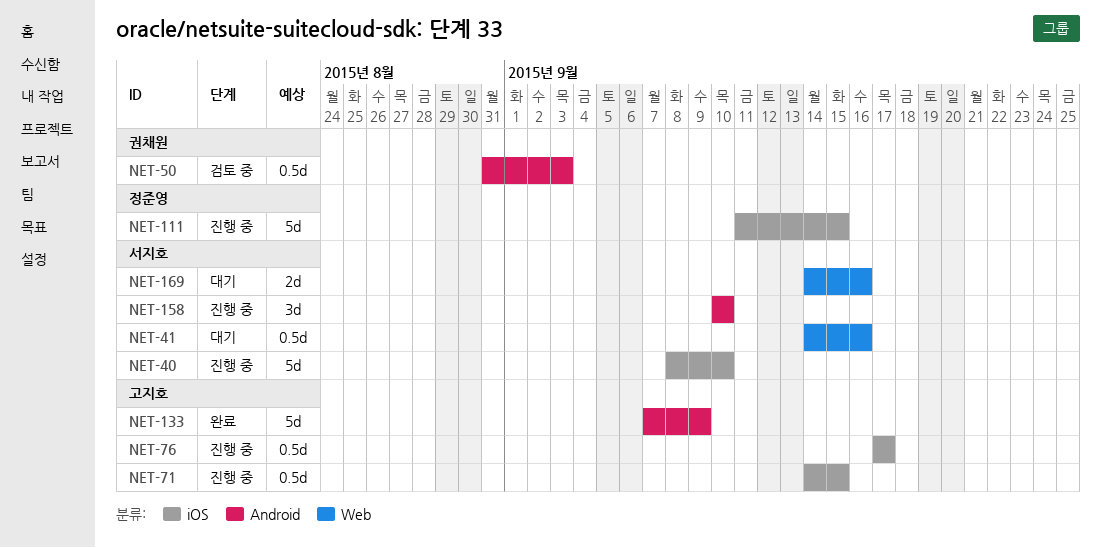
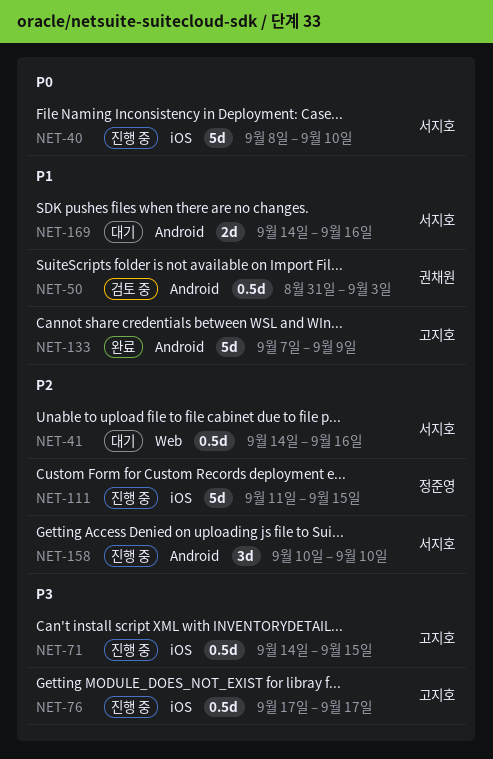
NET-169, label: Web -> Android

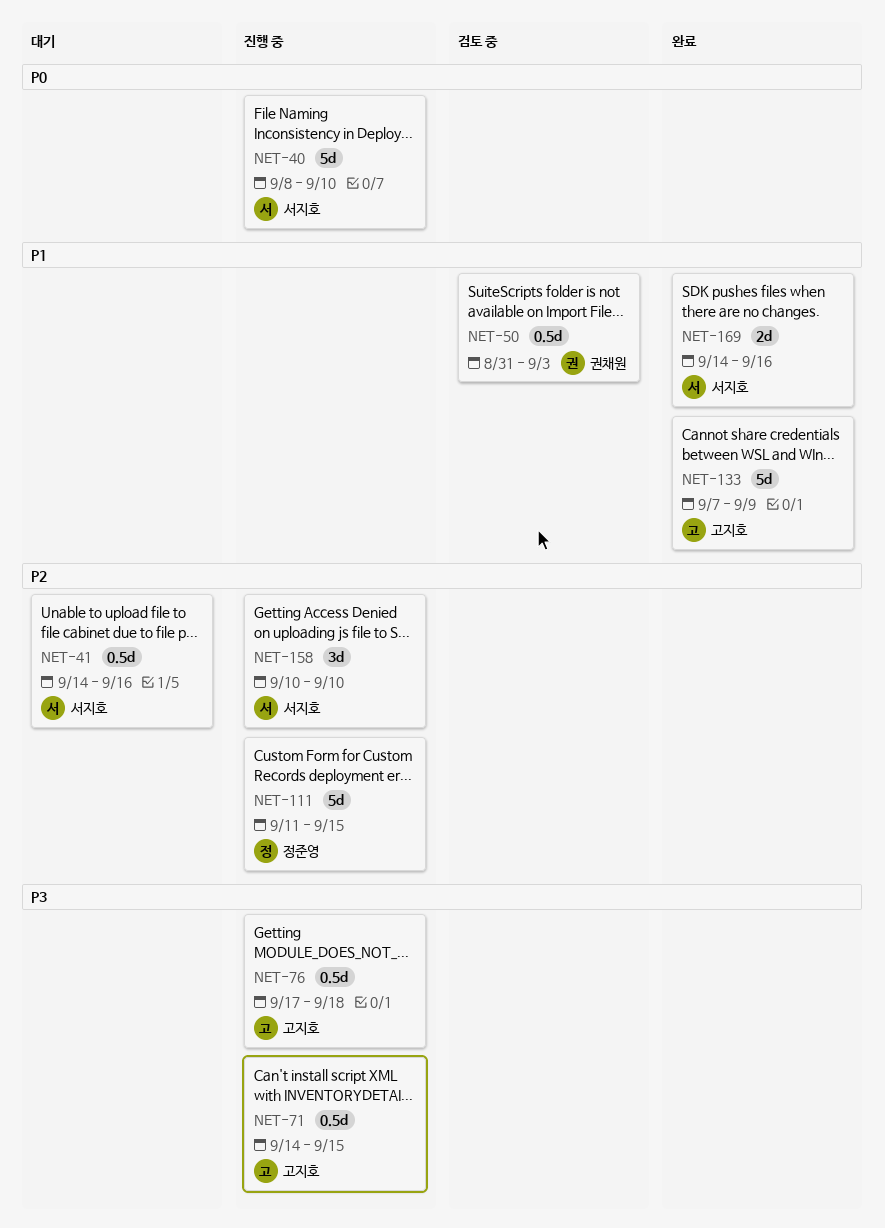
NET-76, due: Sep 17 -> Sep 18
NET-169, status: 대기 -> 완료

